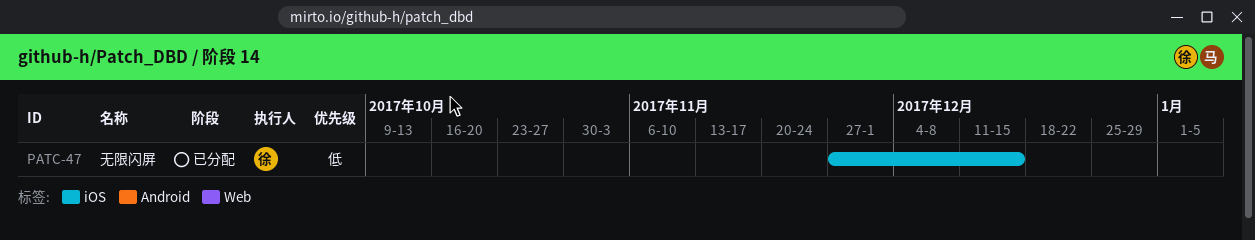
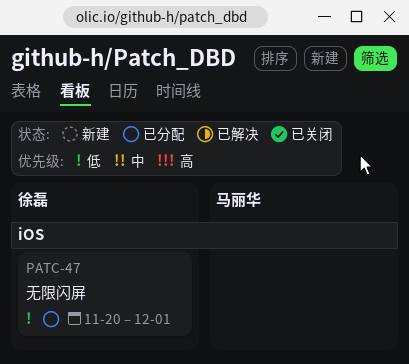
PATC-47, start: Nov 27 -> Nov 20
PATC-47, due: Dec 15 -> Dec 1

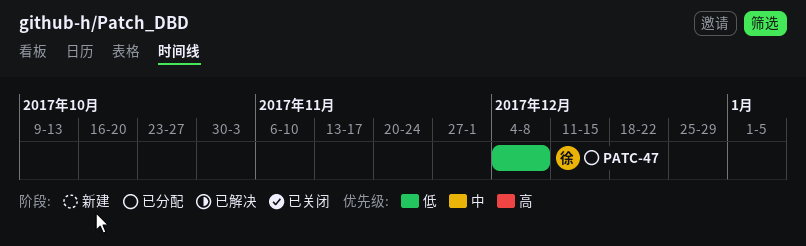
PATC-47, start: Nov 20 -> Dec 4
PATC-47, due: Dec 1 -> Dec 8

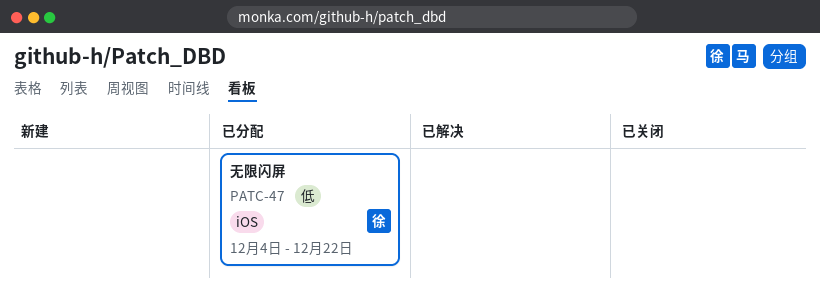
PATC-47, due: Dec 8 -> Dec 22

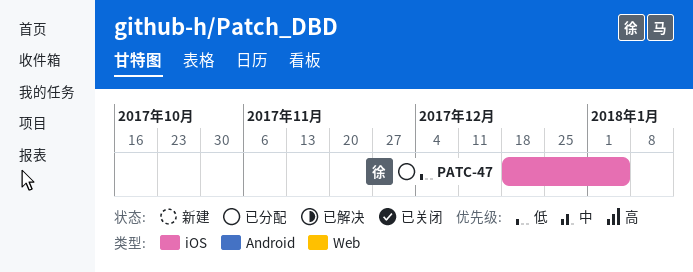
PATC-47, start: Dec 4 -> Dec 18
PATC-47, due: Dec 22 -> Jan 5

